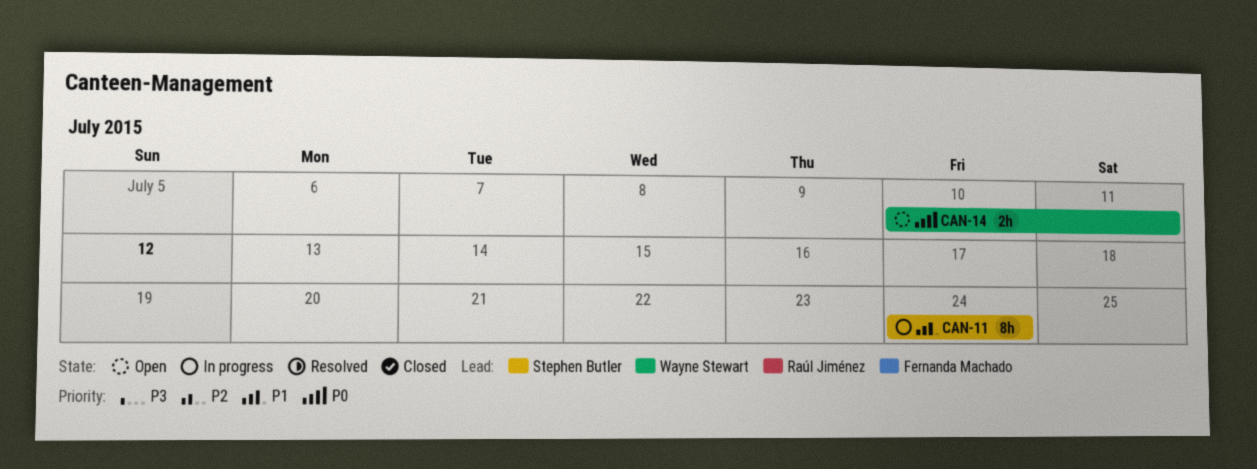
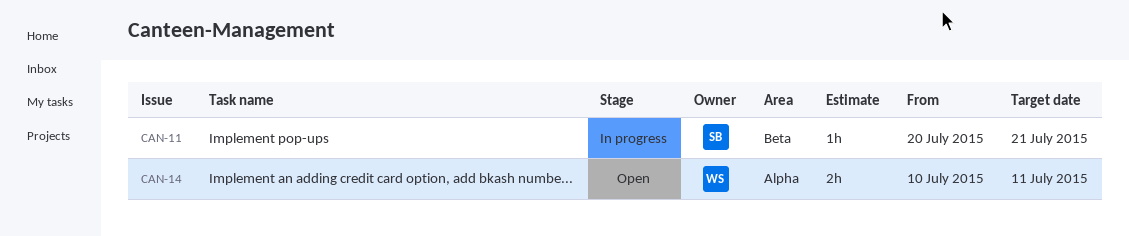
CAN-11, estimate: 8h -> 1h
CAN-11, start: Jul 24 -> Jul 20
CAN-11, due: Jul 24 -> Jul 21

